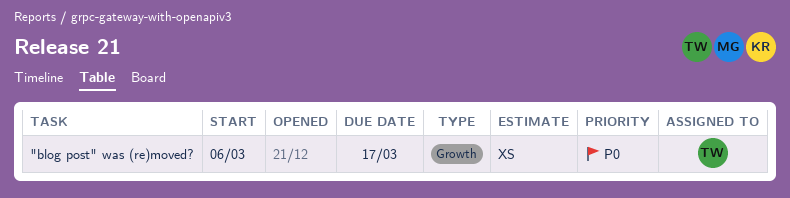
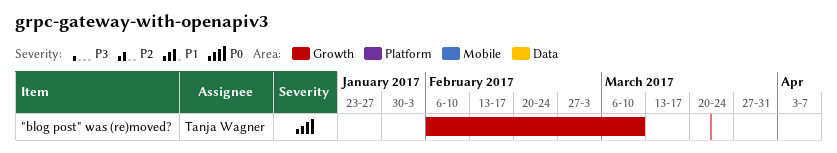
"blog post" was (re)moved?, start: Mar 6 -> Feb 6
"blog post" was (re)moved?, due: Mar 17 -> Mar 10

